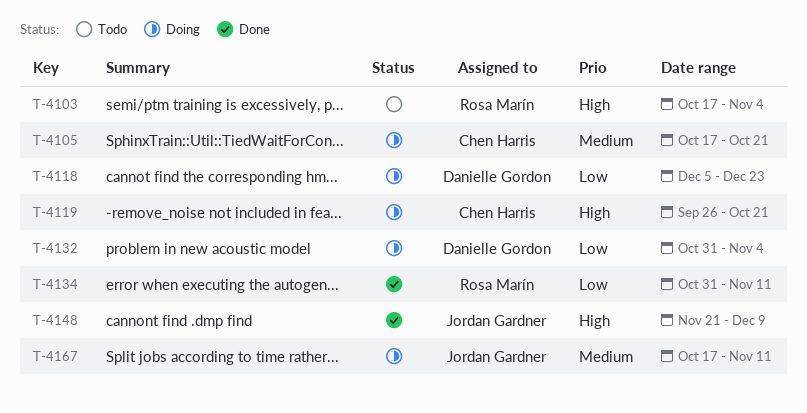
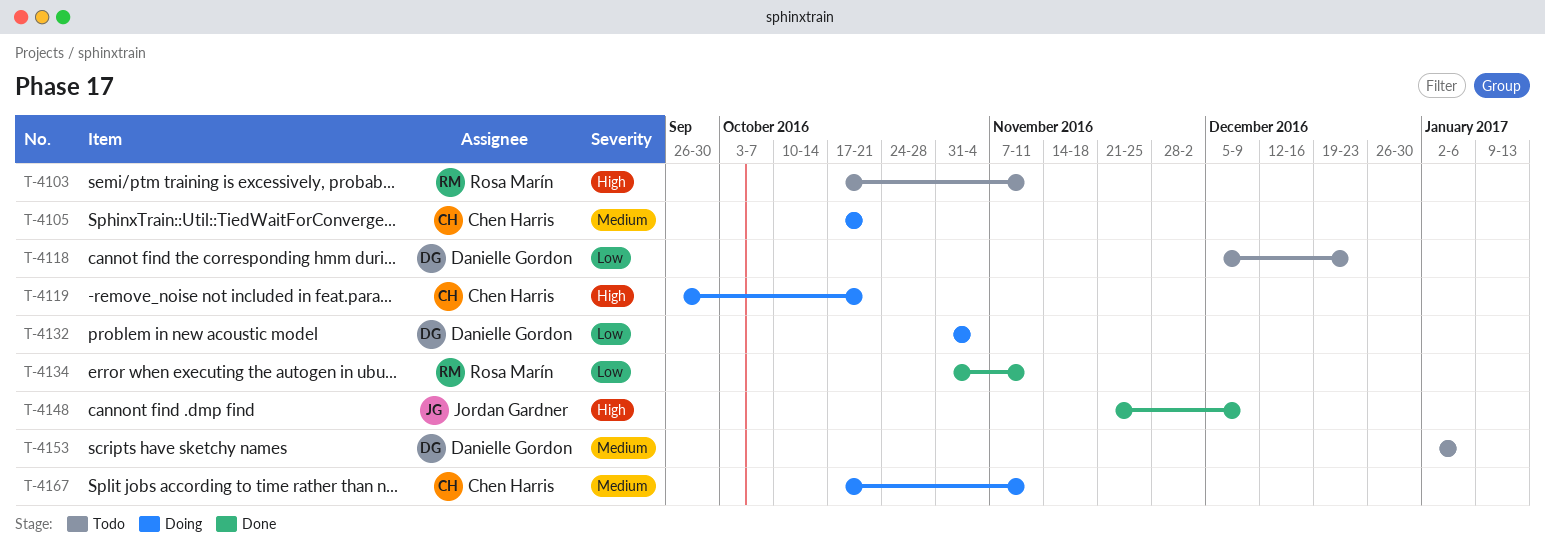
T-4103, due: Nov 4 -> Nov 11
T-4118, status: Doing -> Todo
T-4153: none -> present
T-4167, owner: Jordan Gardner -> Chen Harris

